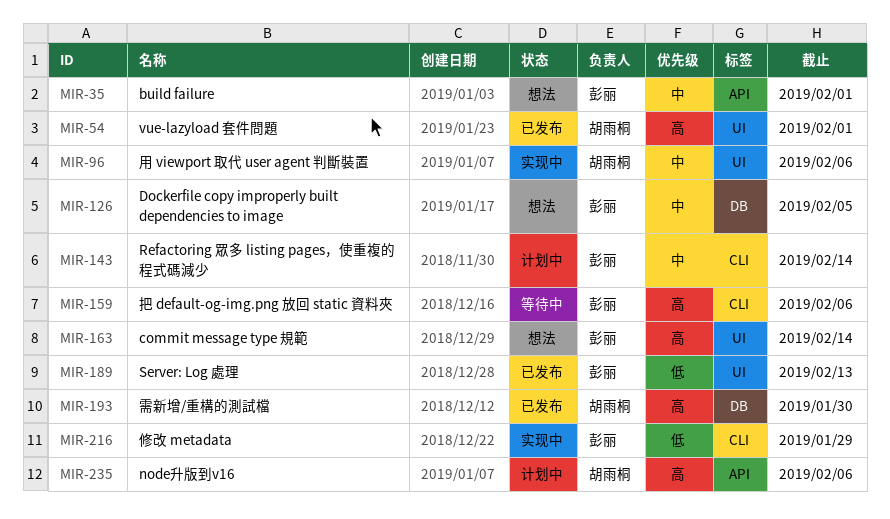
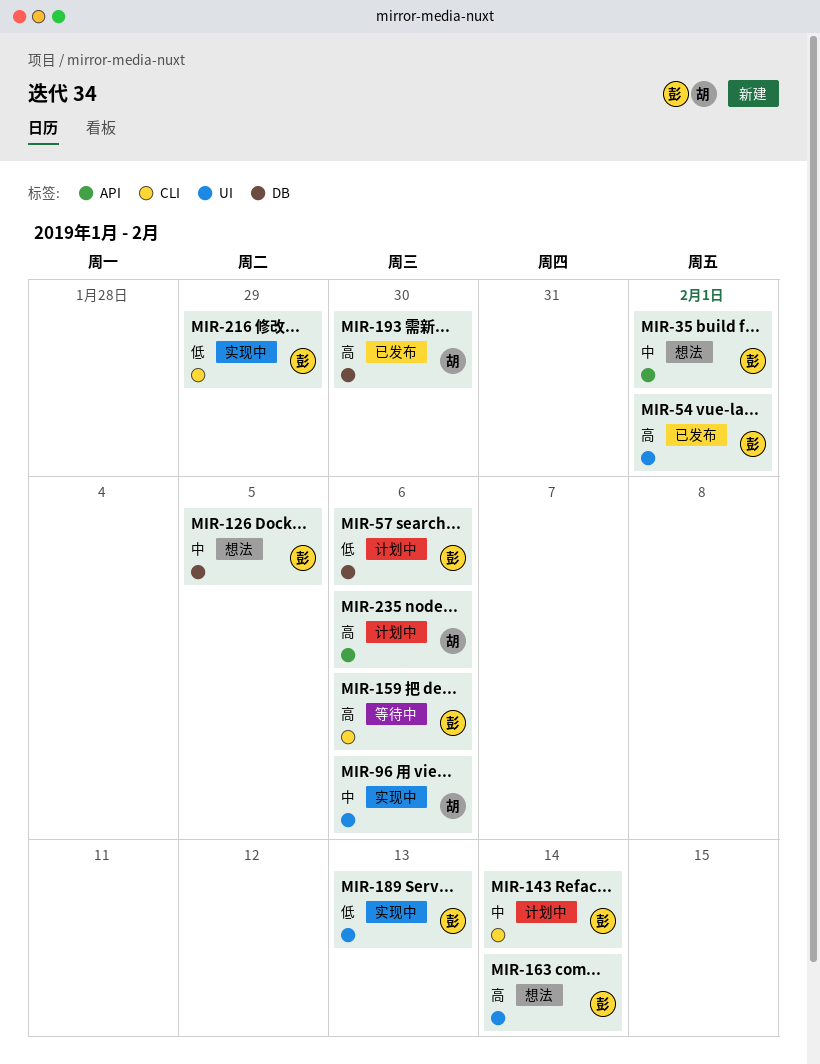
MIR-54, owner: 胡雨桐 -> 彭丽
MIR-57: none -> present
MIR-189, status: 已发布 -> 实现中

